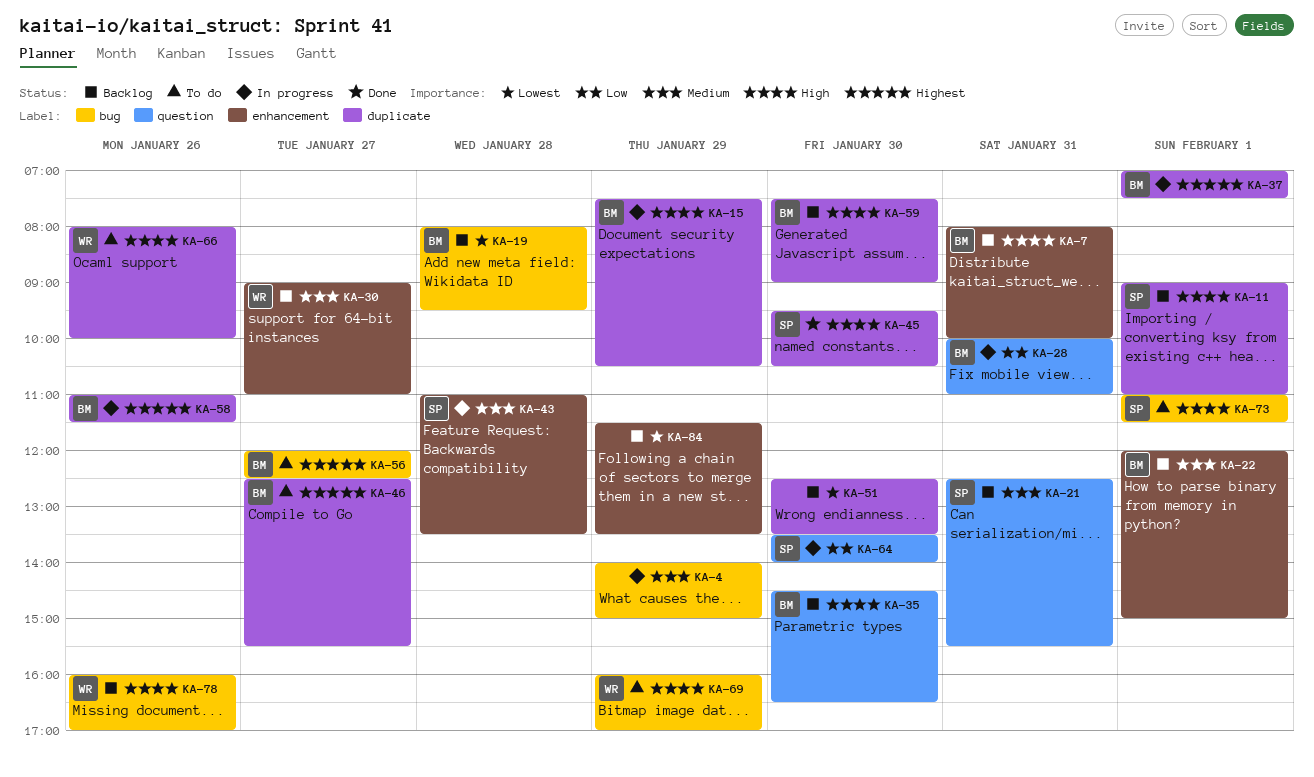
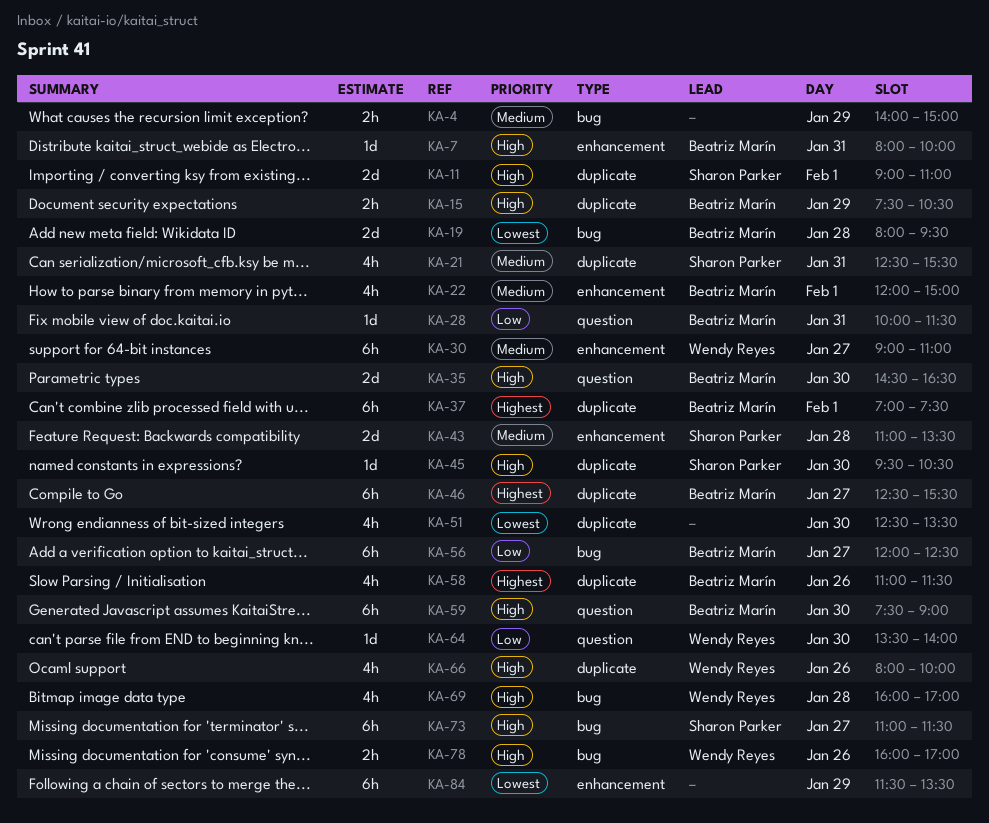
KA-21, label: question -> duplicate
KA-28, ends: 11:00 -> 11:30
KA-56, priority: Highest -> Low
KA-59, label: duplicate -> question
KA-64, owner: Sharon Parker -> Wendy Reyes
KA-69, day: Jan 29 -> Jan 28
KA-73, day: Feb 1 -> Jan 27

